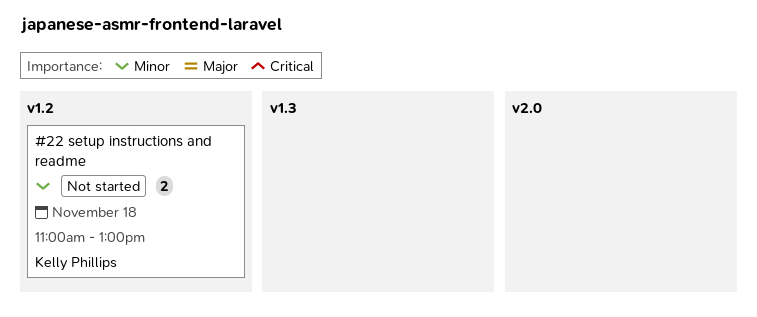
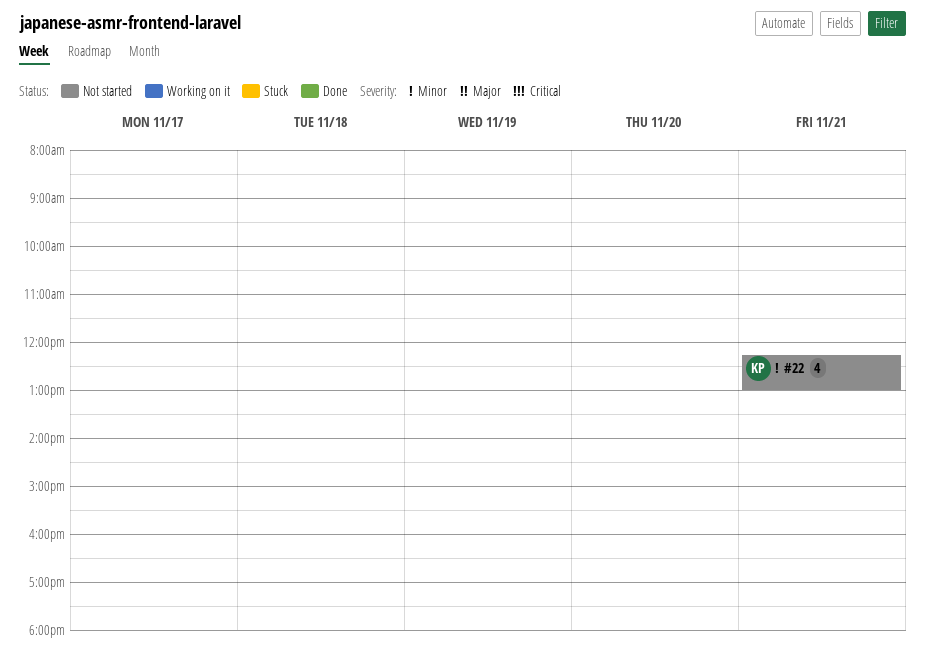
#22, estimate: 2 -> 4
#22, day: Nov 18 -> Nov 21
#22, begins: 11:00 -> 12:15

